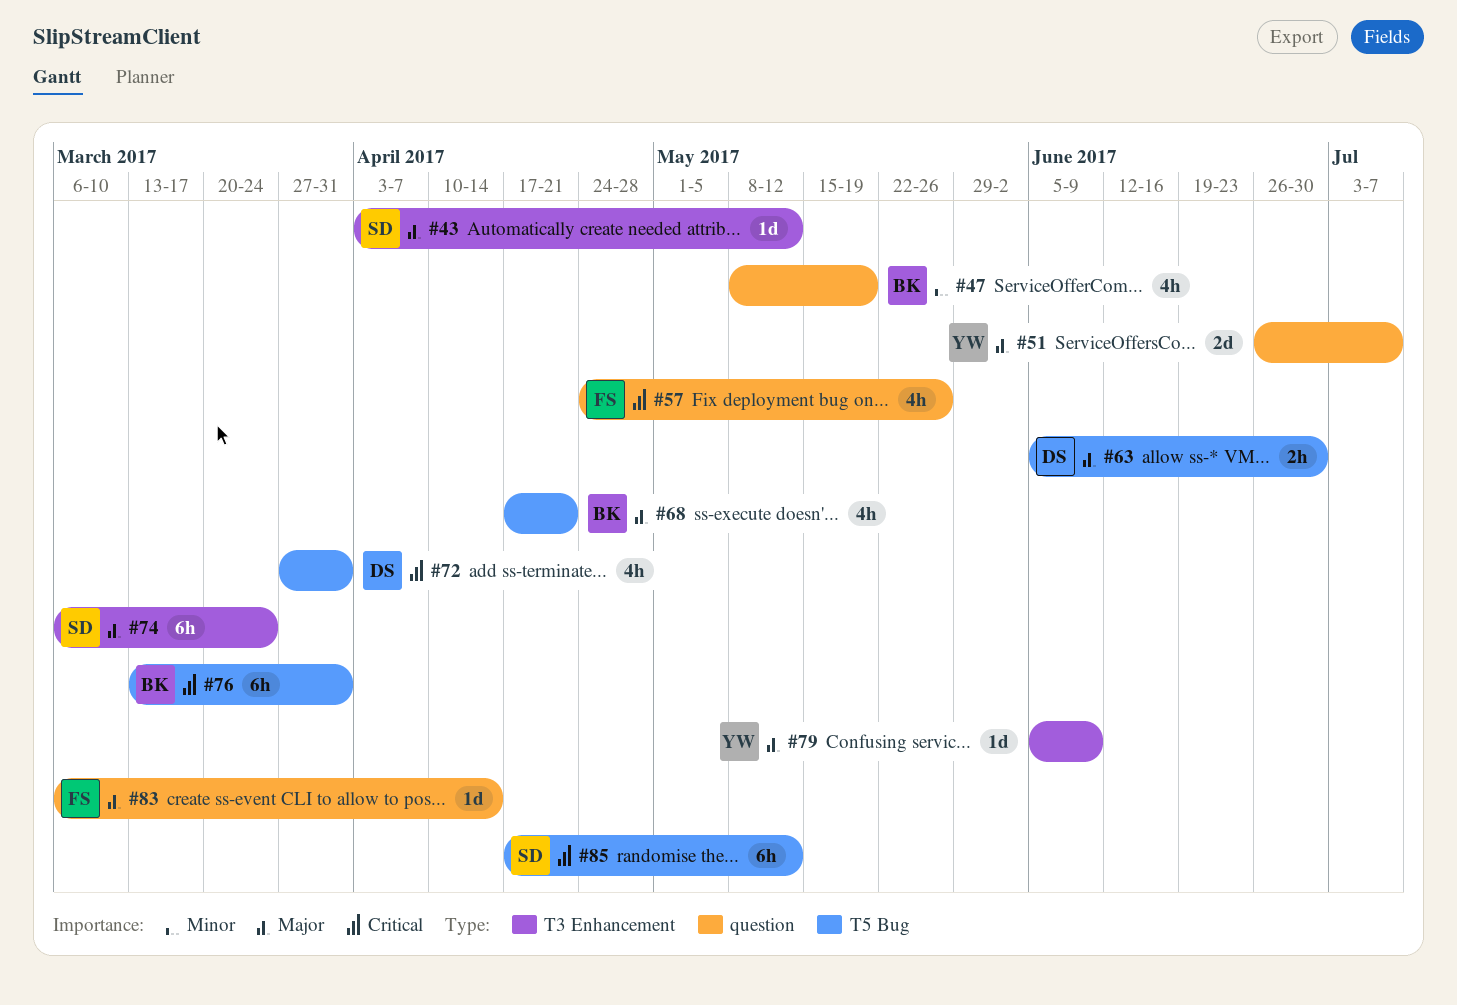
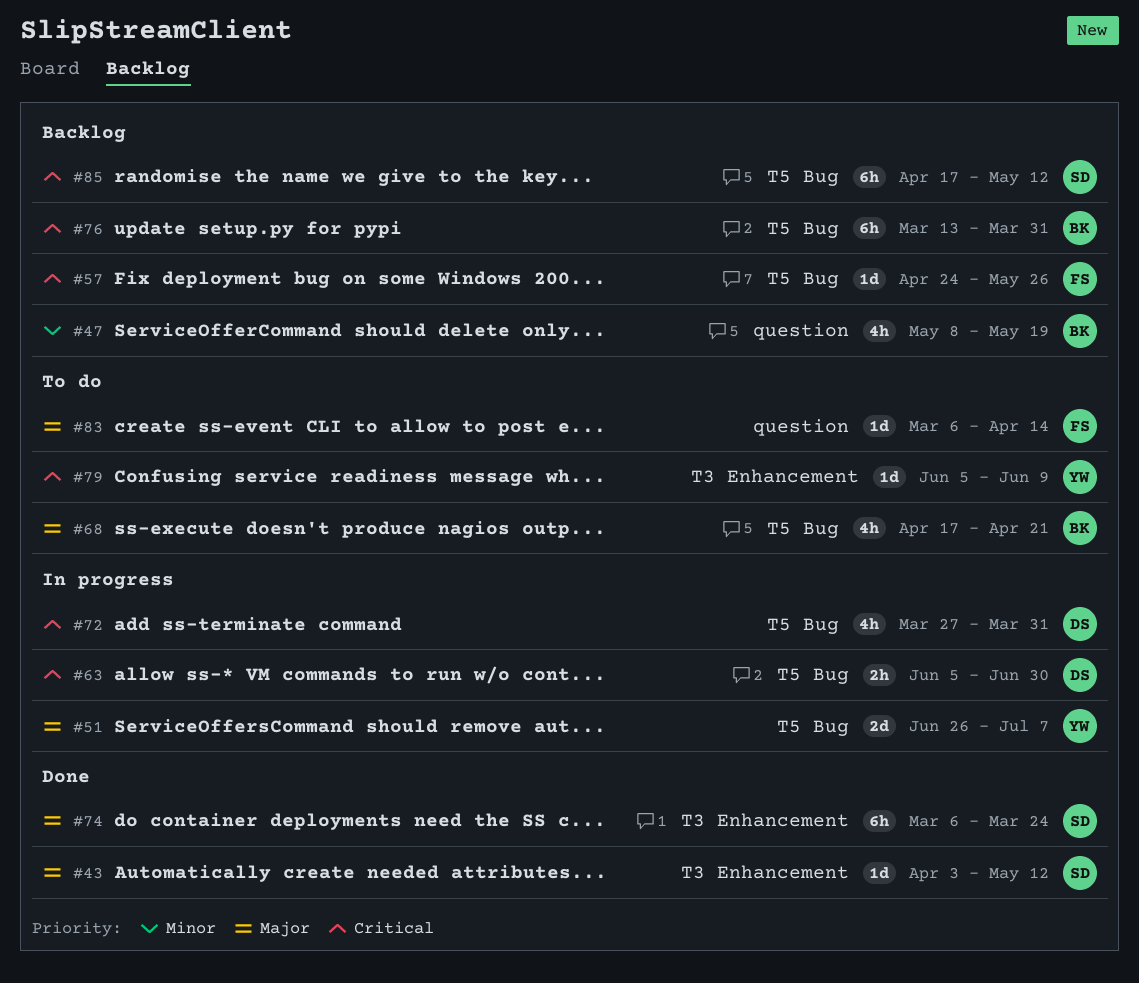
#51, label: question -> T5 Bug
#57, label: question -> T5 Bug
#57, estimate: 4h -> 1d
#63, priority: Major -> Critical
#79, priority: Major -> Critical

